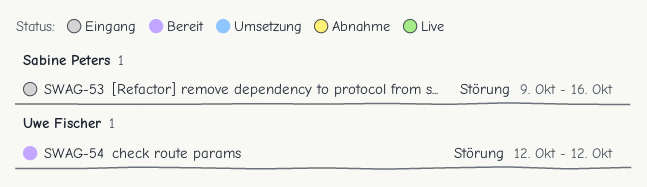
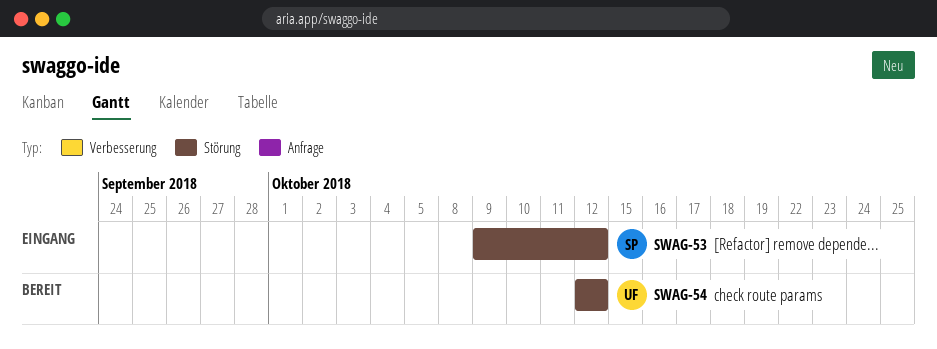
SWAG-53, due: Oct 16 -> Oct 12

